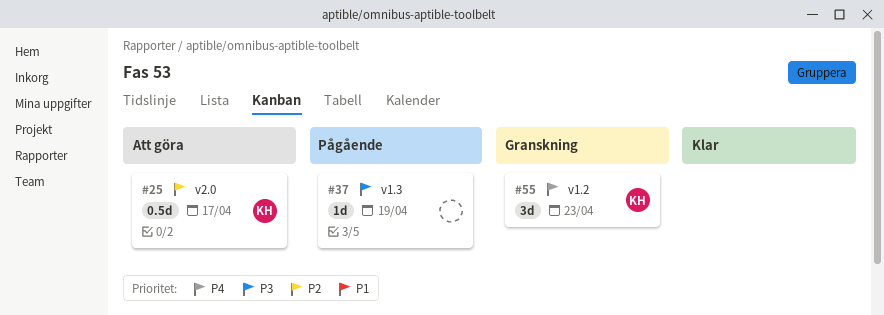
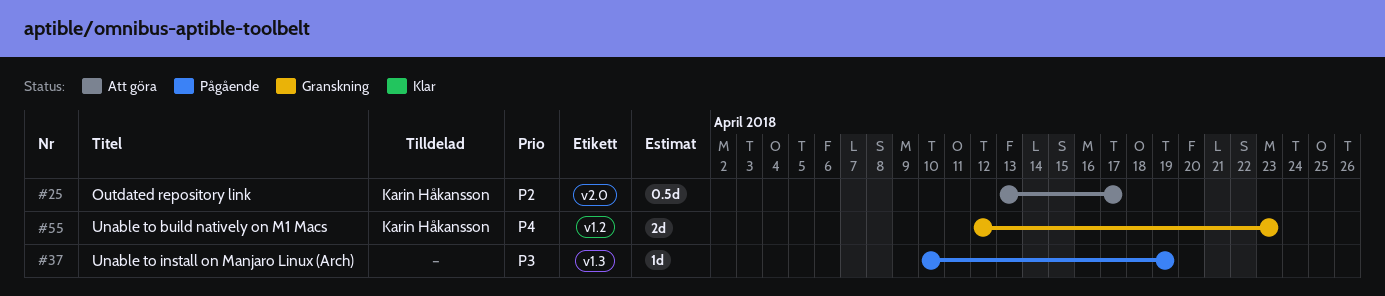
#55, estimate: 3d -> 2d

